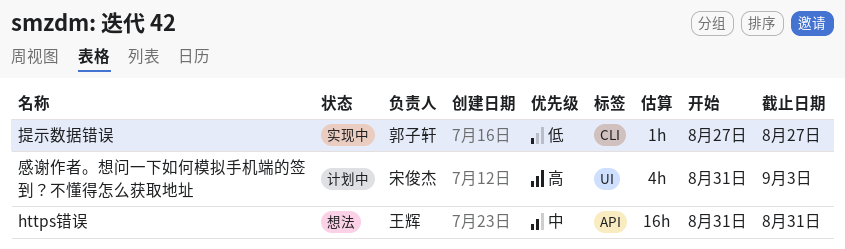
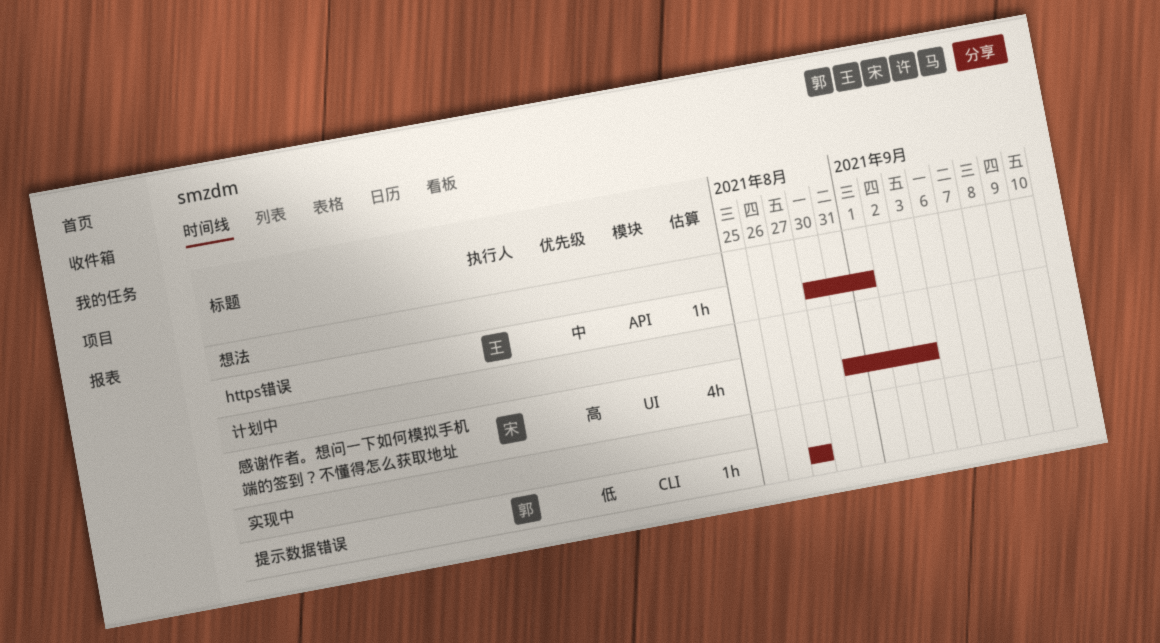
https错误, estimate: 16h -> 1h
https错误, start: Aug 31 -> Aug 30
https错误, due: Aug 31 -> Sep 1

